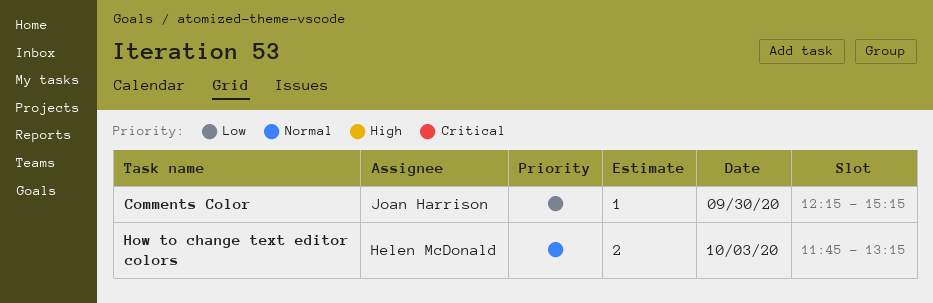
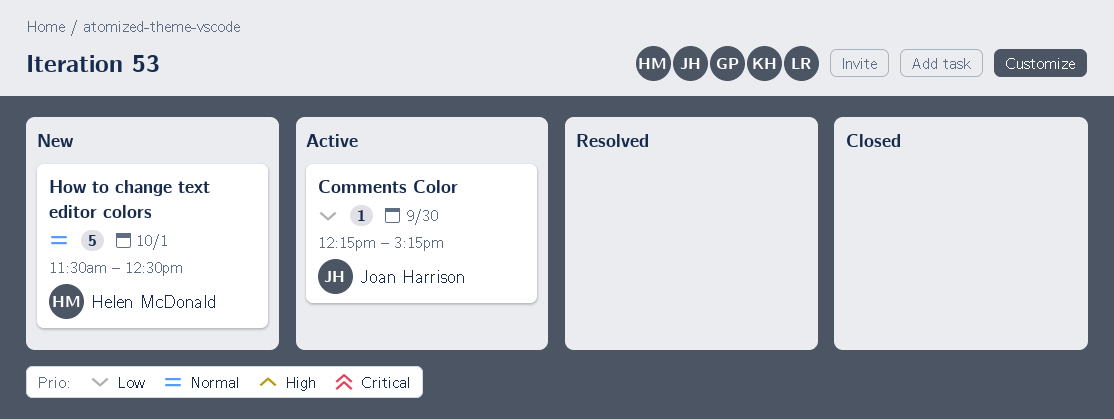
How to change text editor colors, estimate: 2 -> 5
How to change text editor colors, day: Oct 3 -> Oct 1
How to change text editor colors, begins: 11:45 -> 11:30
How to change text editor colors, ends: 13:15 -> 12:30

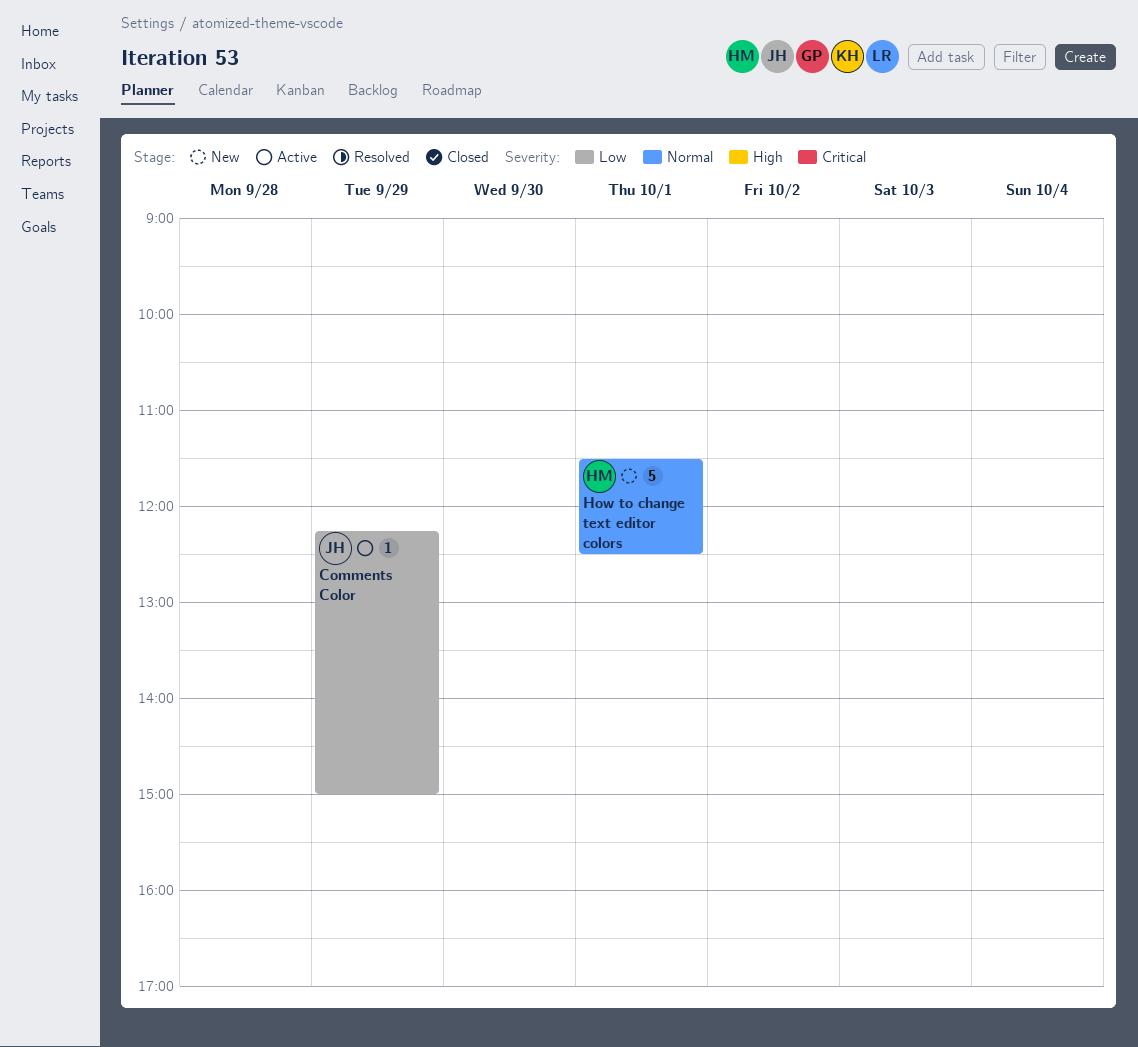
Comments Color, day: Sep 30 -> Sep 29
Comments Color, ends: 15:15 -> 15:00

